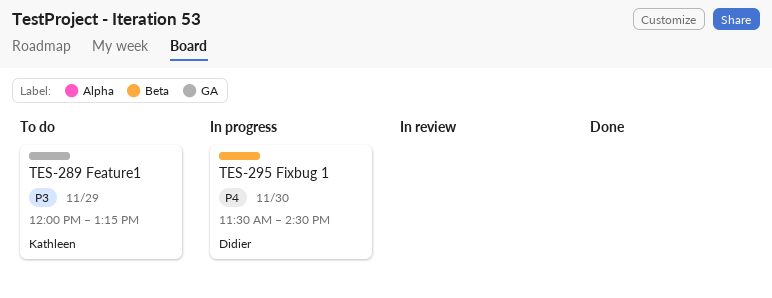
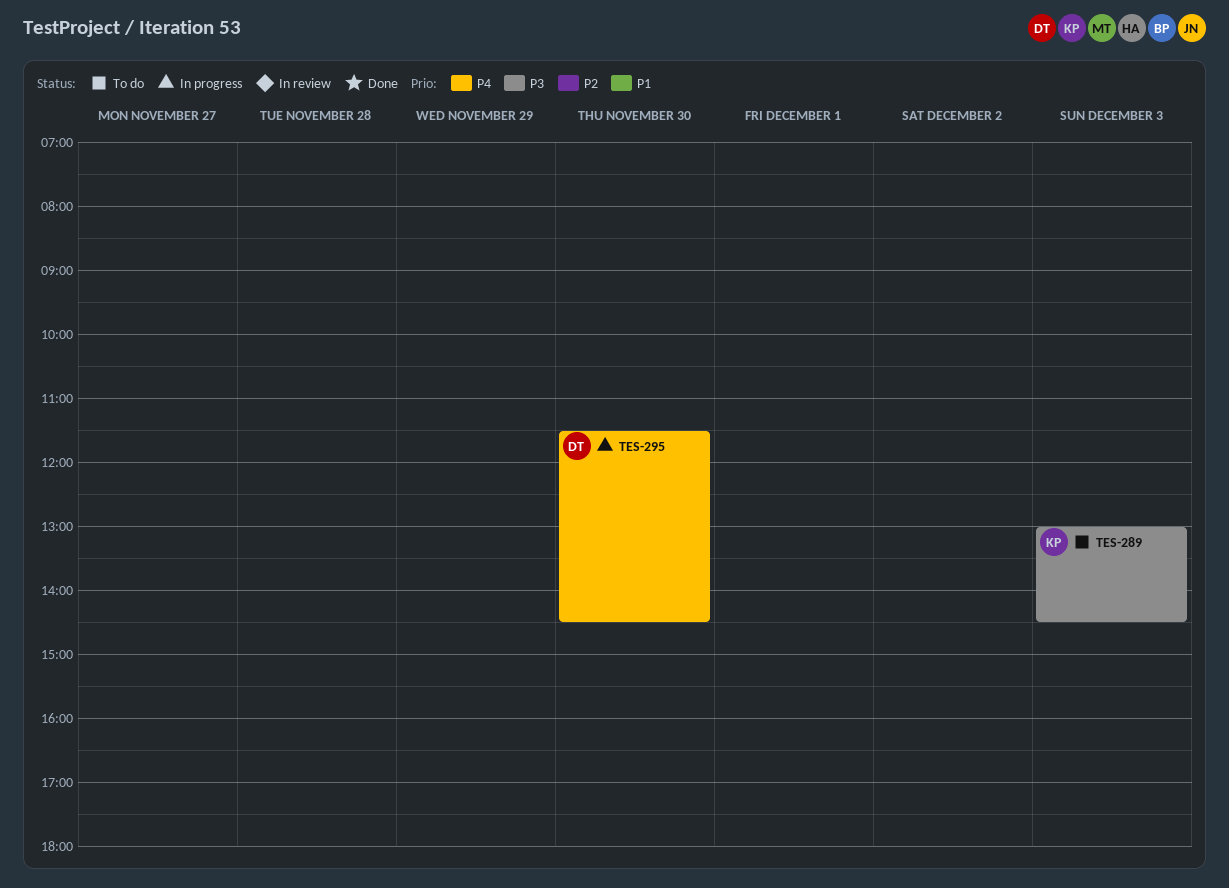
TES-289, day: Nov 29 -> Dec 3
TES-289, begins: 12:00 -> 13:00
TES-289, ends: 13:15 -> 14:30

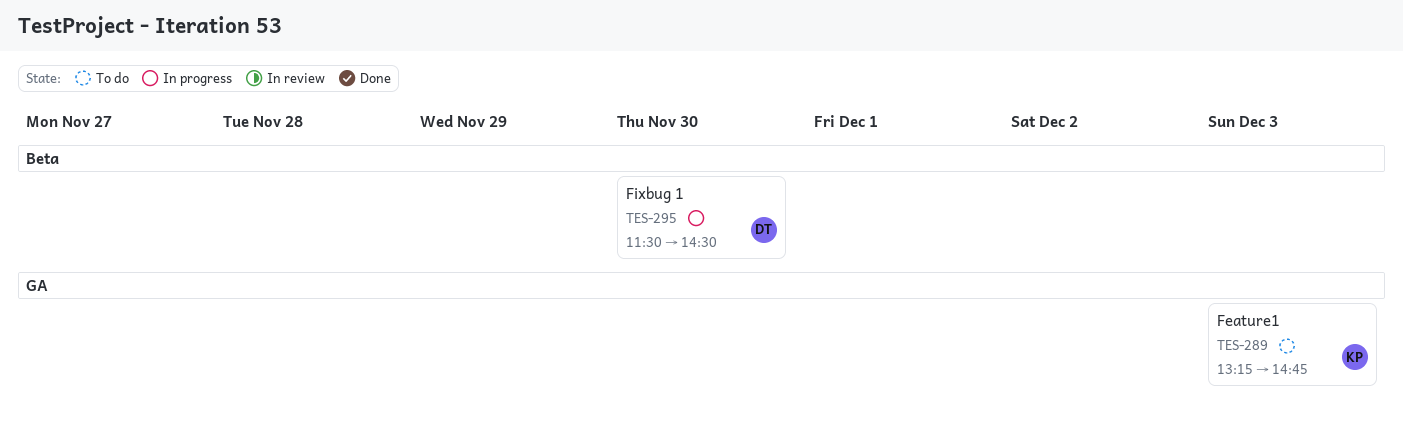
TES-289, begins: 13:00 -> 13:15
TES-289, ends: 14:30 -> 14:45

